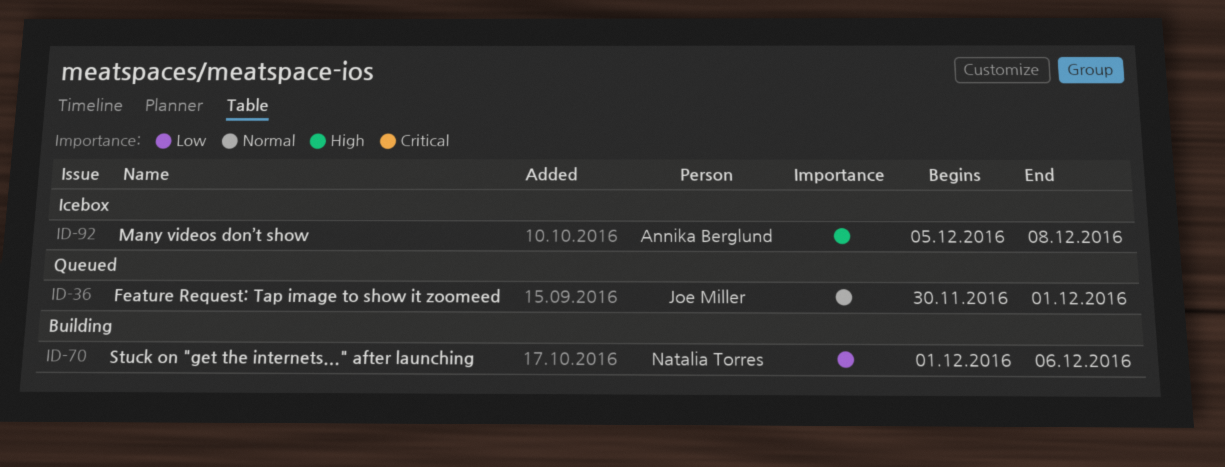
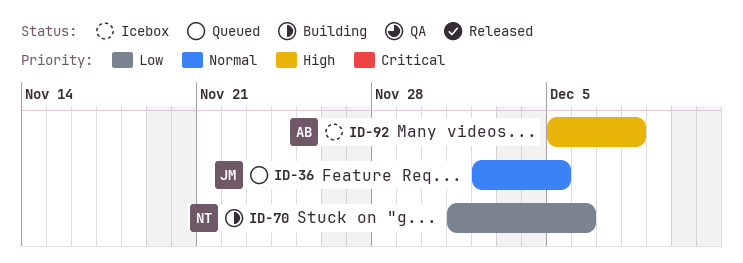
ID-36, start: Nov 30 -> Dec 2
ID-36, due: Dec 1 -> Dec 5

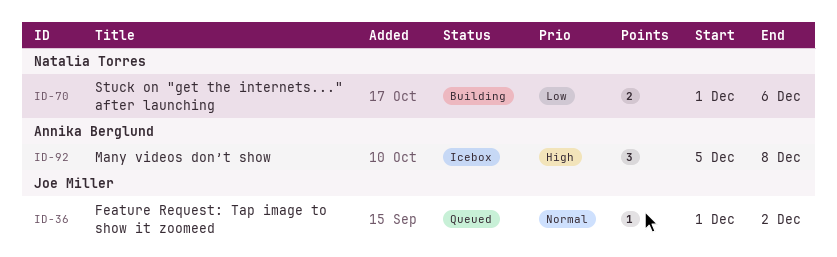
ID-36, start: Dec 2 -> Dec 1
ID-36, due: Dec 5 -> Dec 2

